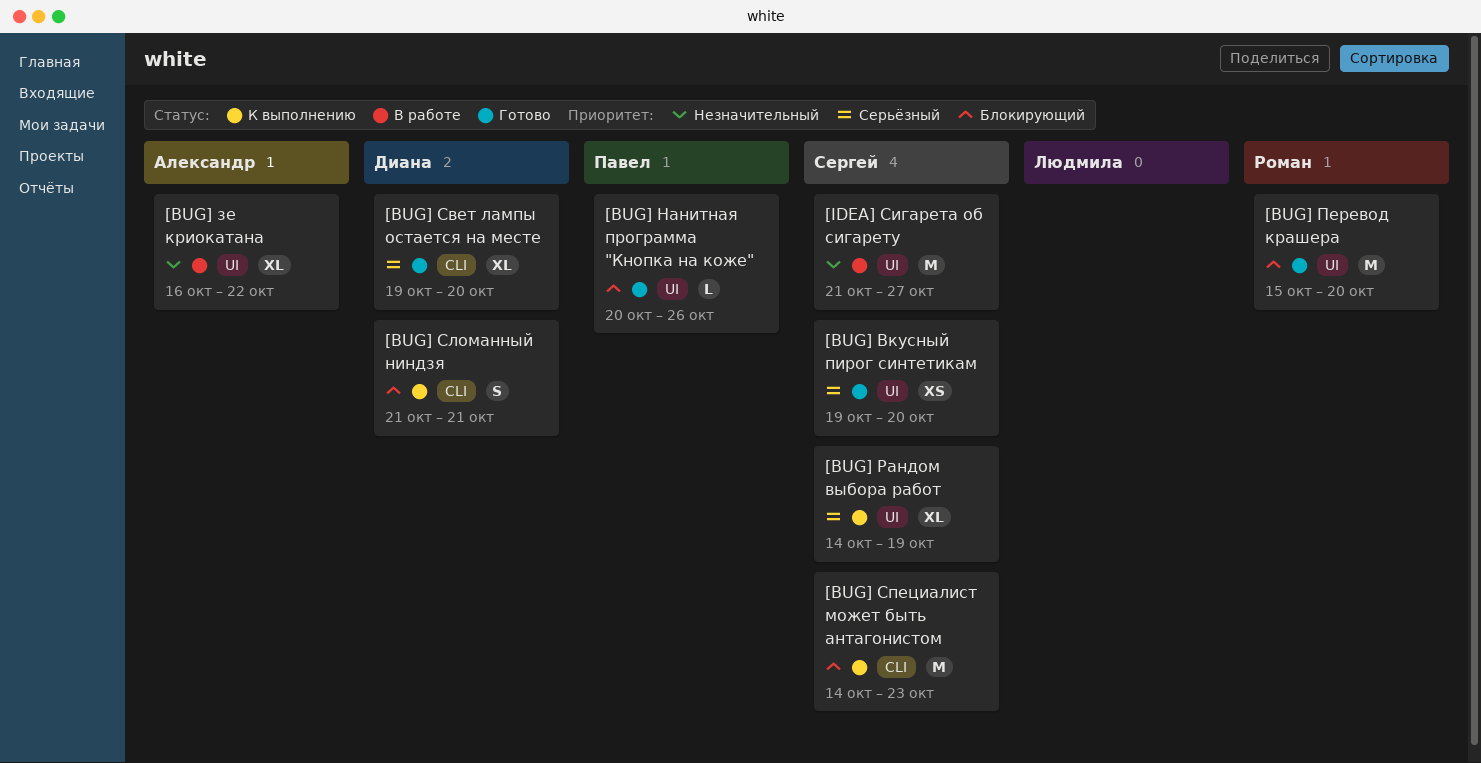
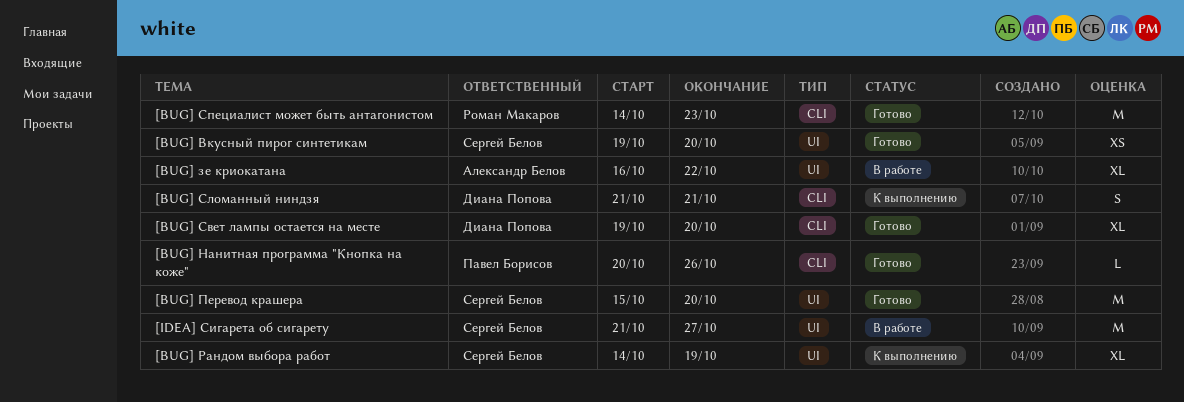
[BUG] Нанитная программа "Кнопка на коже", label: UI -> CLI
[BUG] Перевод крашера, owner: Роман Макаров -> Сергей Белов
[BUG] Специалист может быть антагонистом, status: К выполнению -> Готово
[BUG] Специалист может быть антагонистом, owner: Сергей Белов -> Роман Макаров

